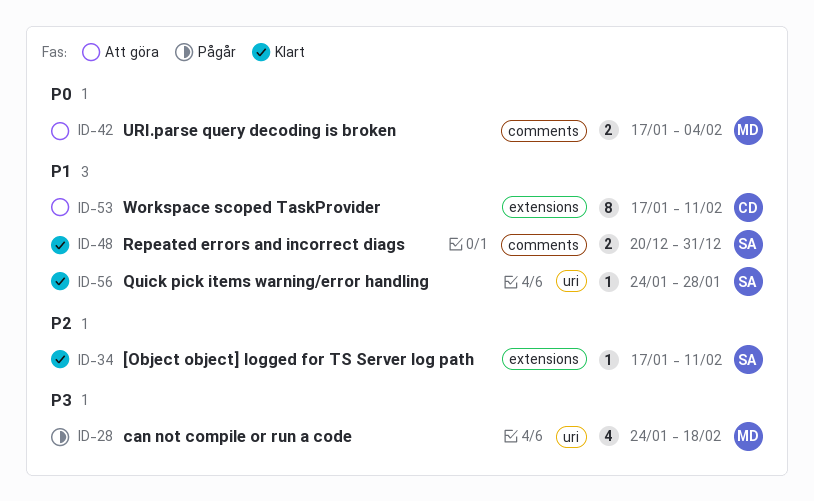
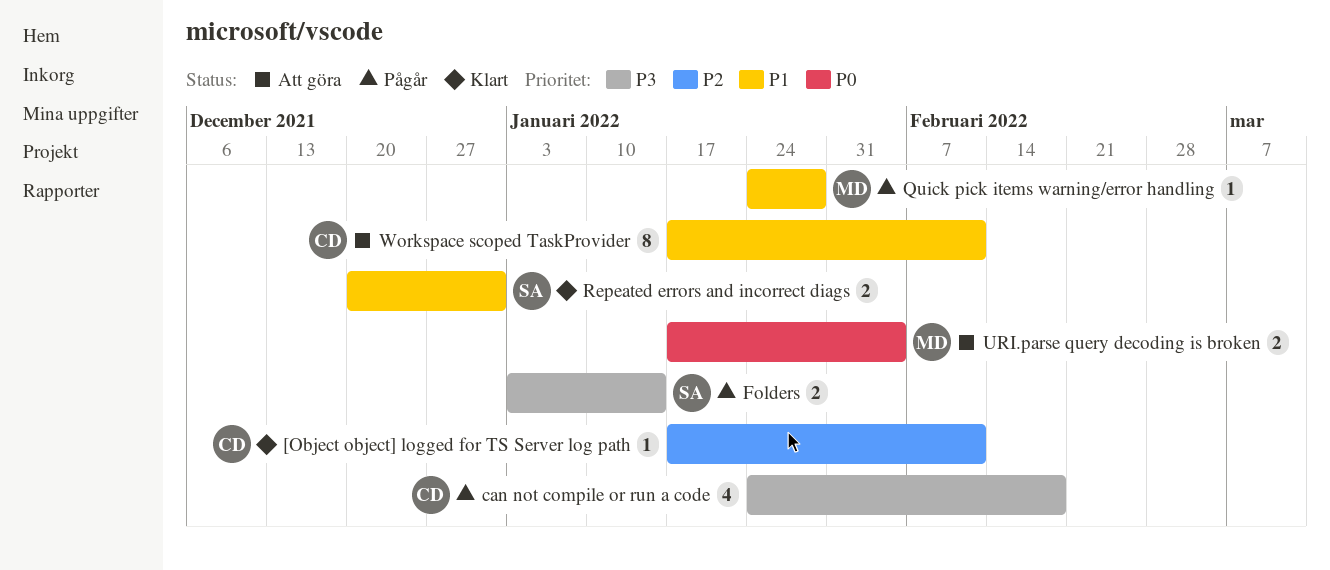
[Object object] logged for TS Server log path, owner: SA -> CD
can not compile or run a code, owner: MD -> CD
Folders: none -> present
Quick pick items warning/error handling, status: Klart -> Pågår
Quick pick items warning/error handling, owner: SA -> MD

